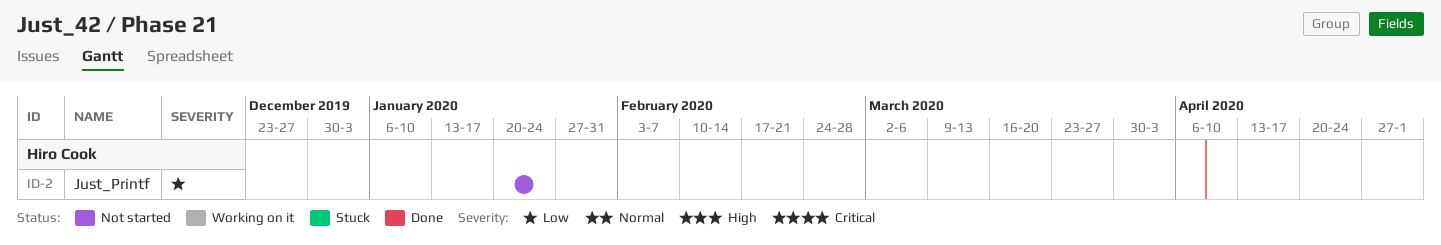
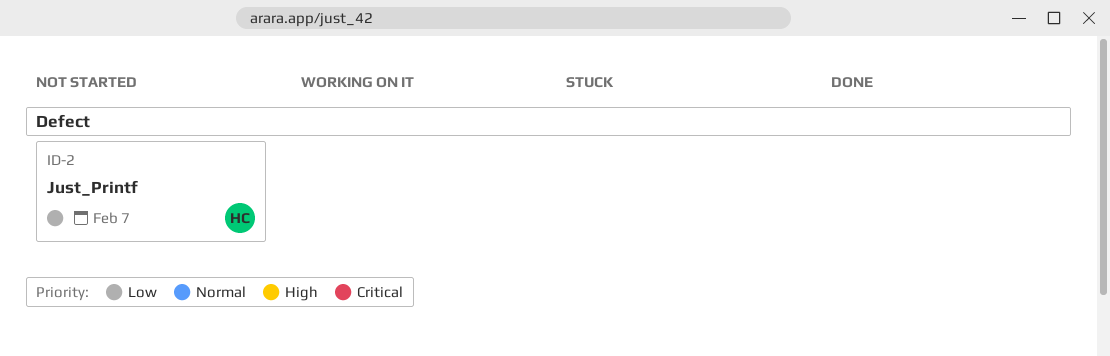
ID-2, due: Jan 24 -> Feb 7

